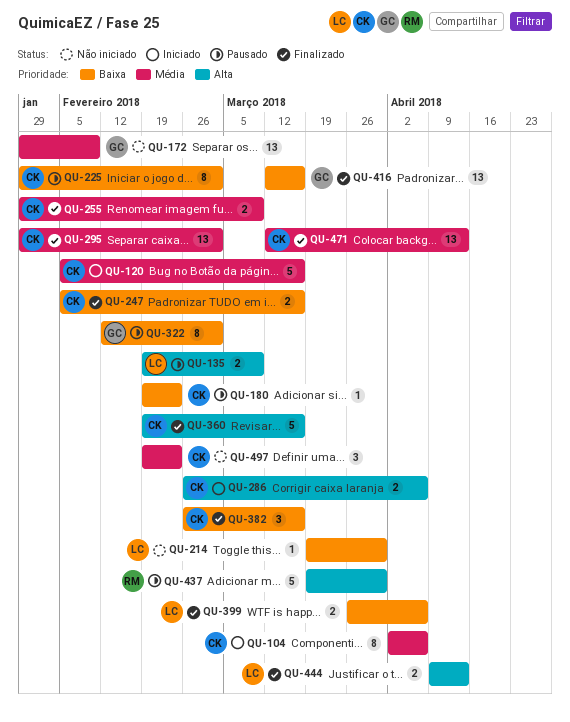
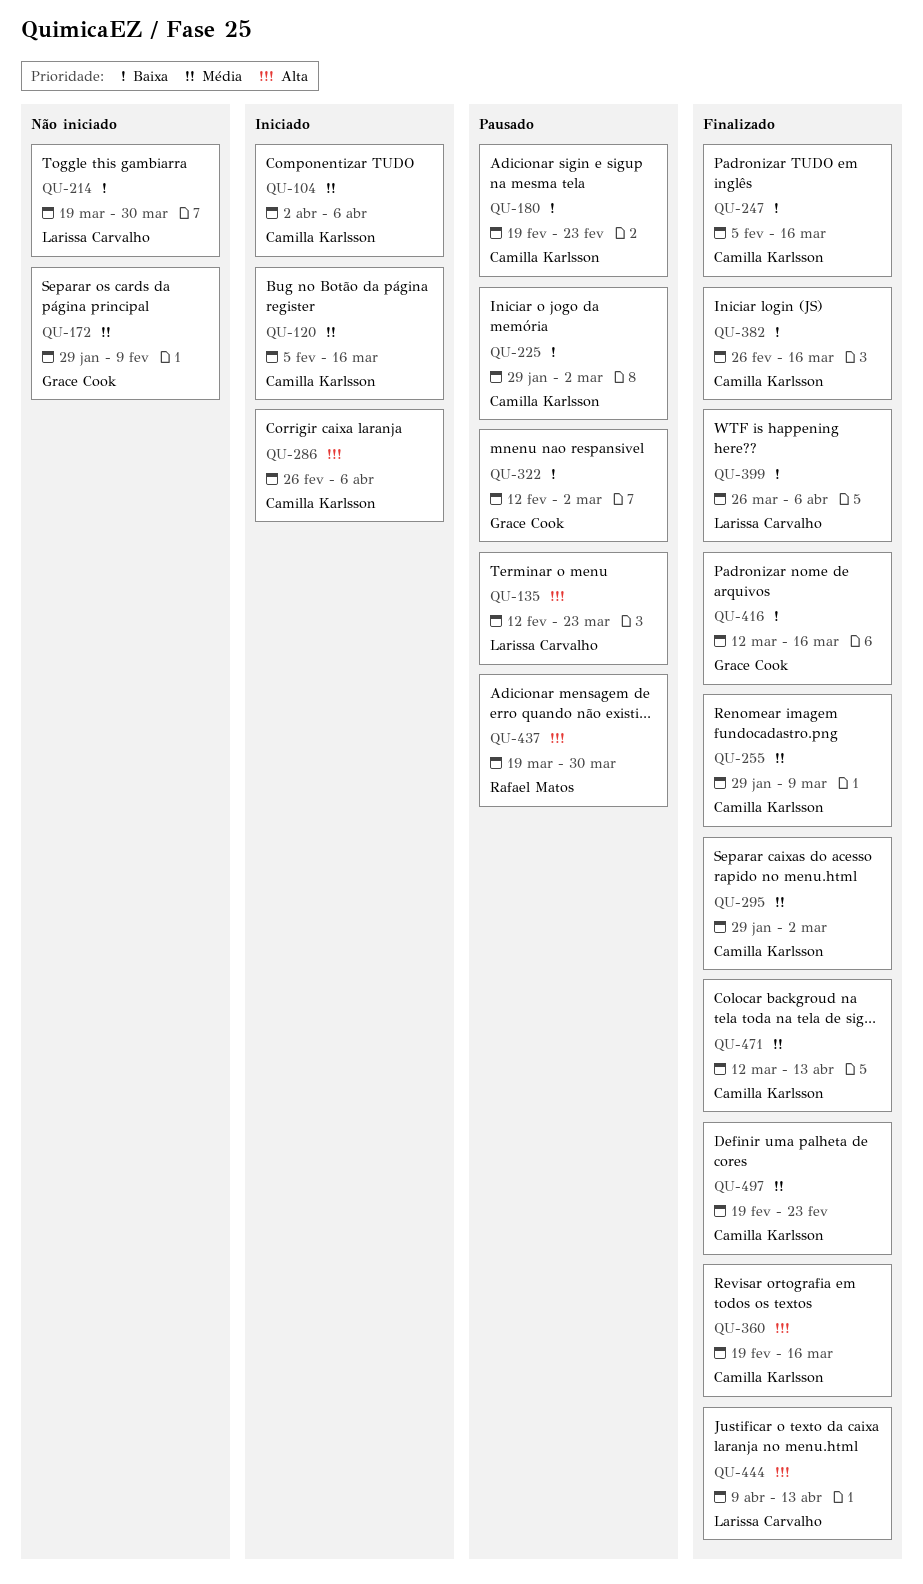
QU-135, start: Feb 19 -> Feb 12
QU-135, due: Mar 9 -> Mar 23
QU-497, status: Não iniciado -> Finalizado

